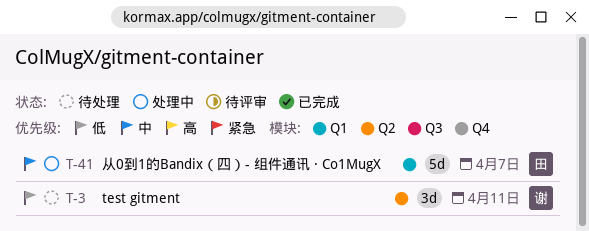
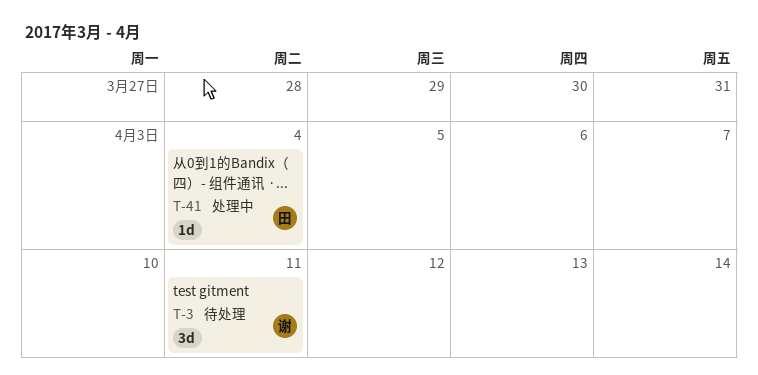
T-41, estimate: 5d -> 1d
T-41, due: Apr 7 -> Apr 4

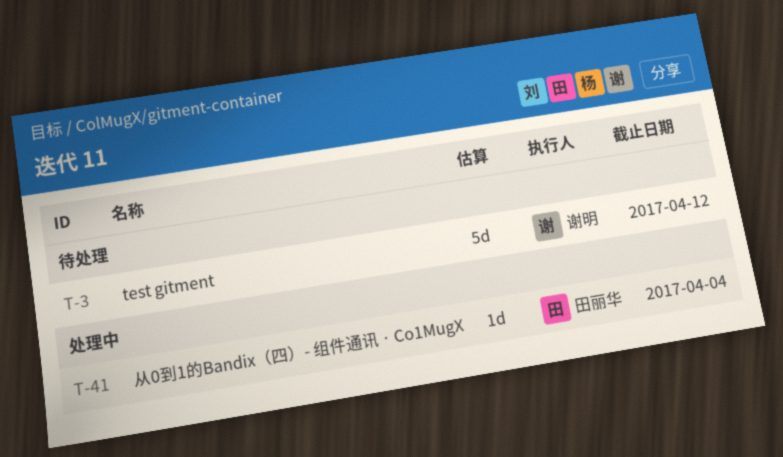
T-3, estimate: 3d -> 5d
T-3, due: Apr 11 -> Apr 12

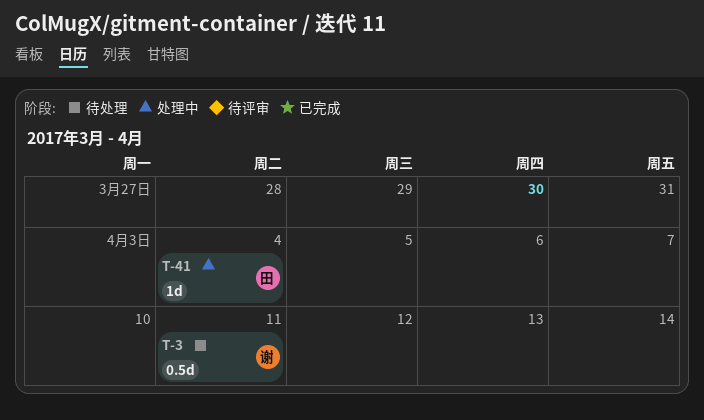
T-3, estimate: 5d -> 0.5d
T-3, due: Apr 12 -> Apr 11

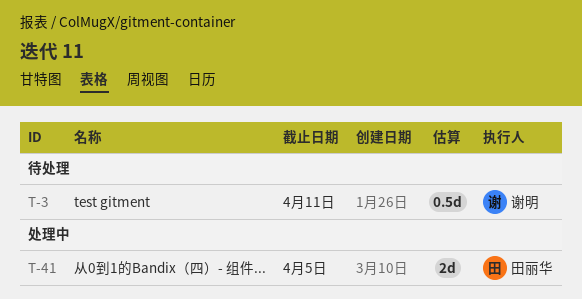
T-41, estimate: 1d -> 2d
T-41, due: Apr 4 -> Apr 5

